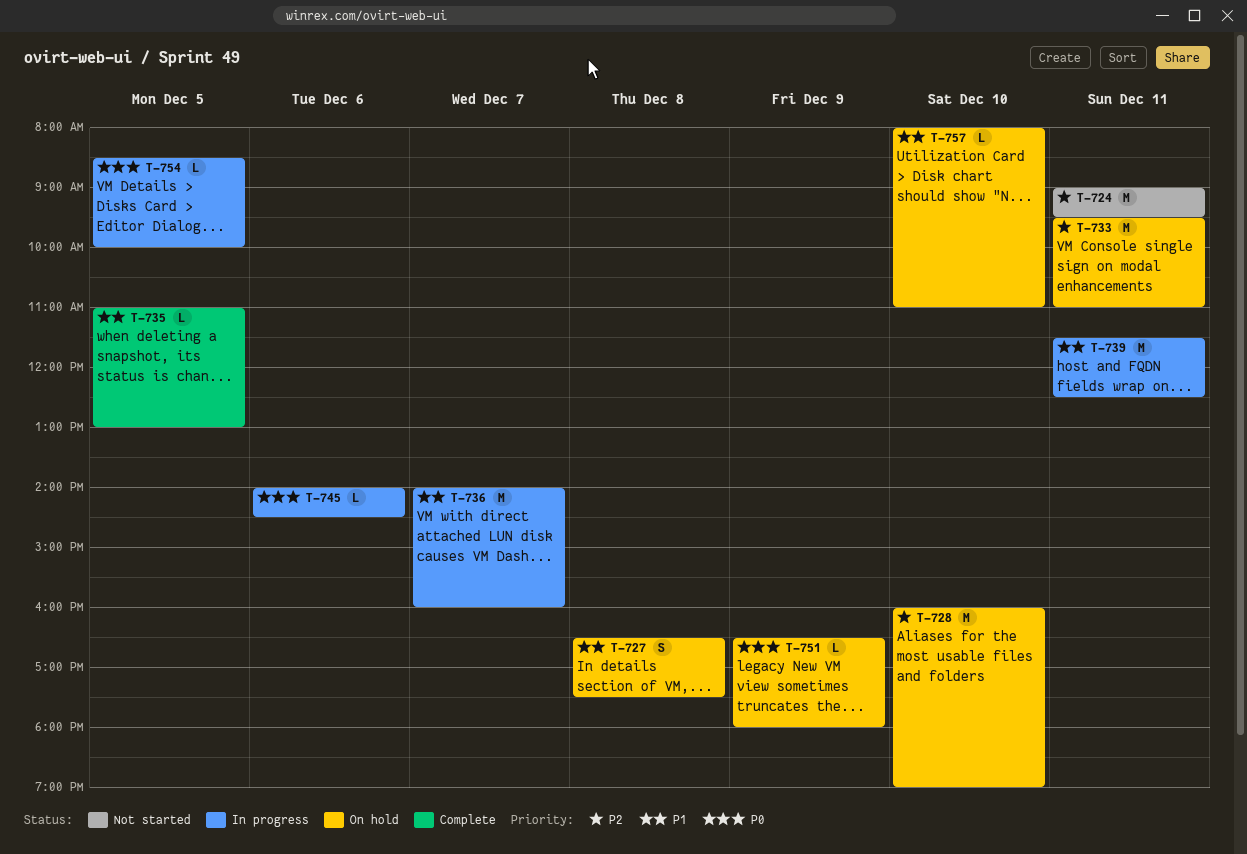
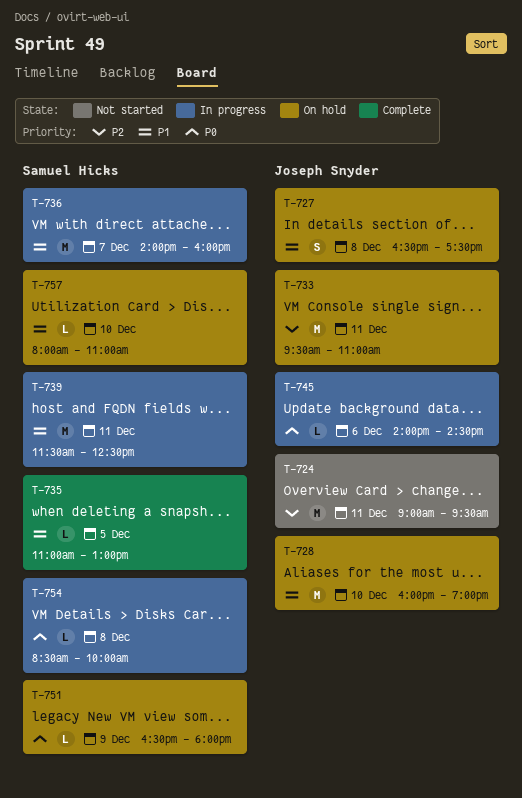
T-728, priority: P2 -> P1
T-754, day: Dec 5 -> Dec 8

